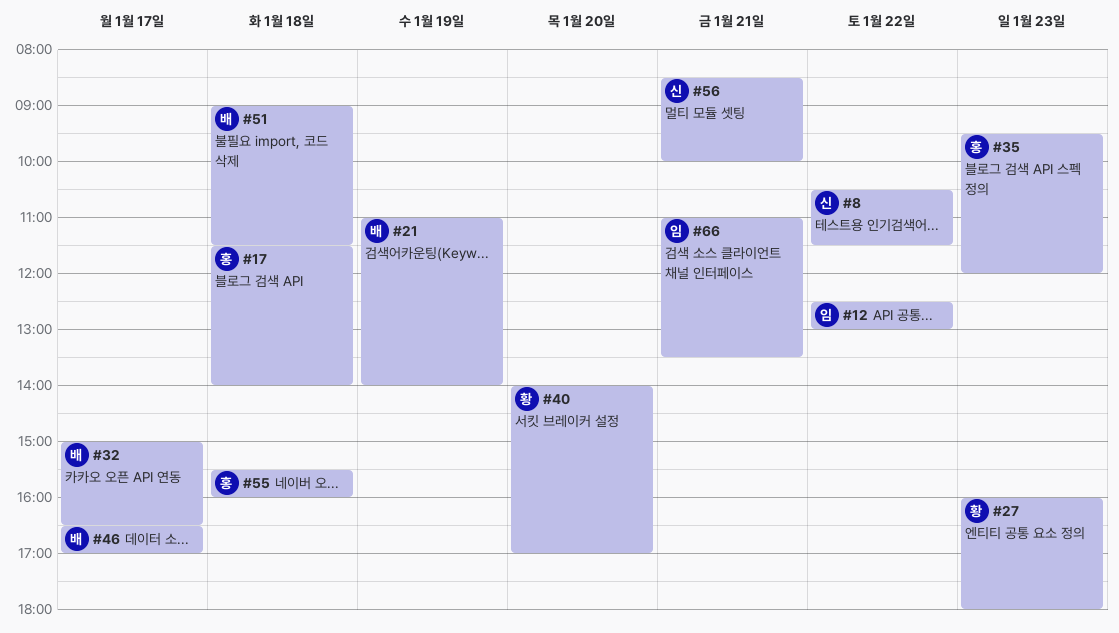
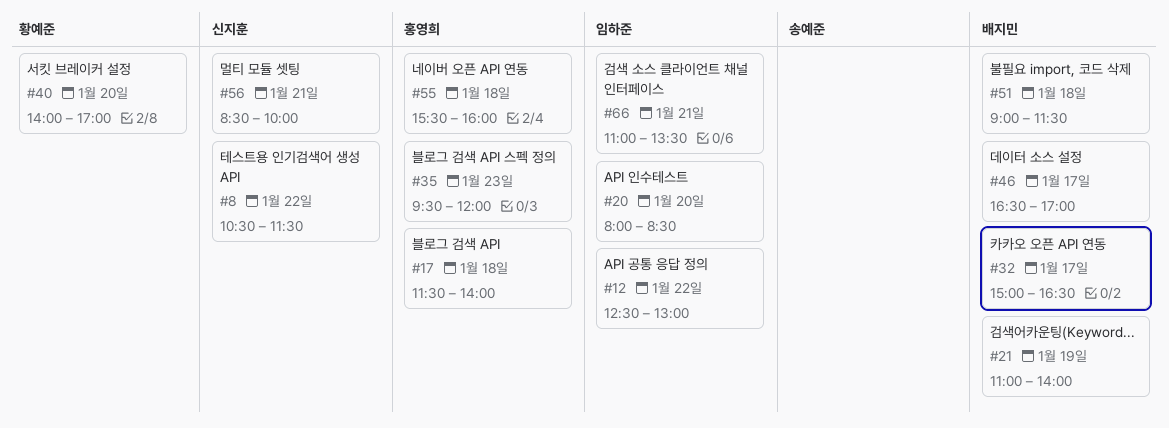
#20: none -> present
#27: present -> none

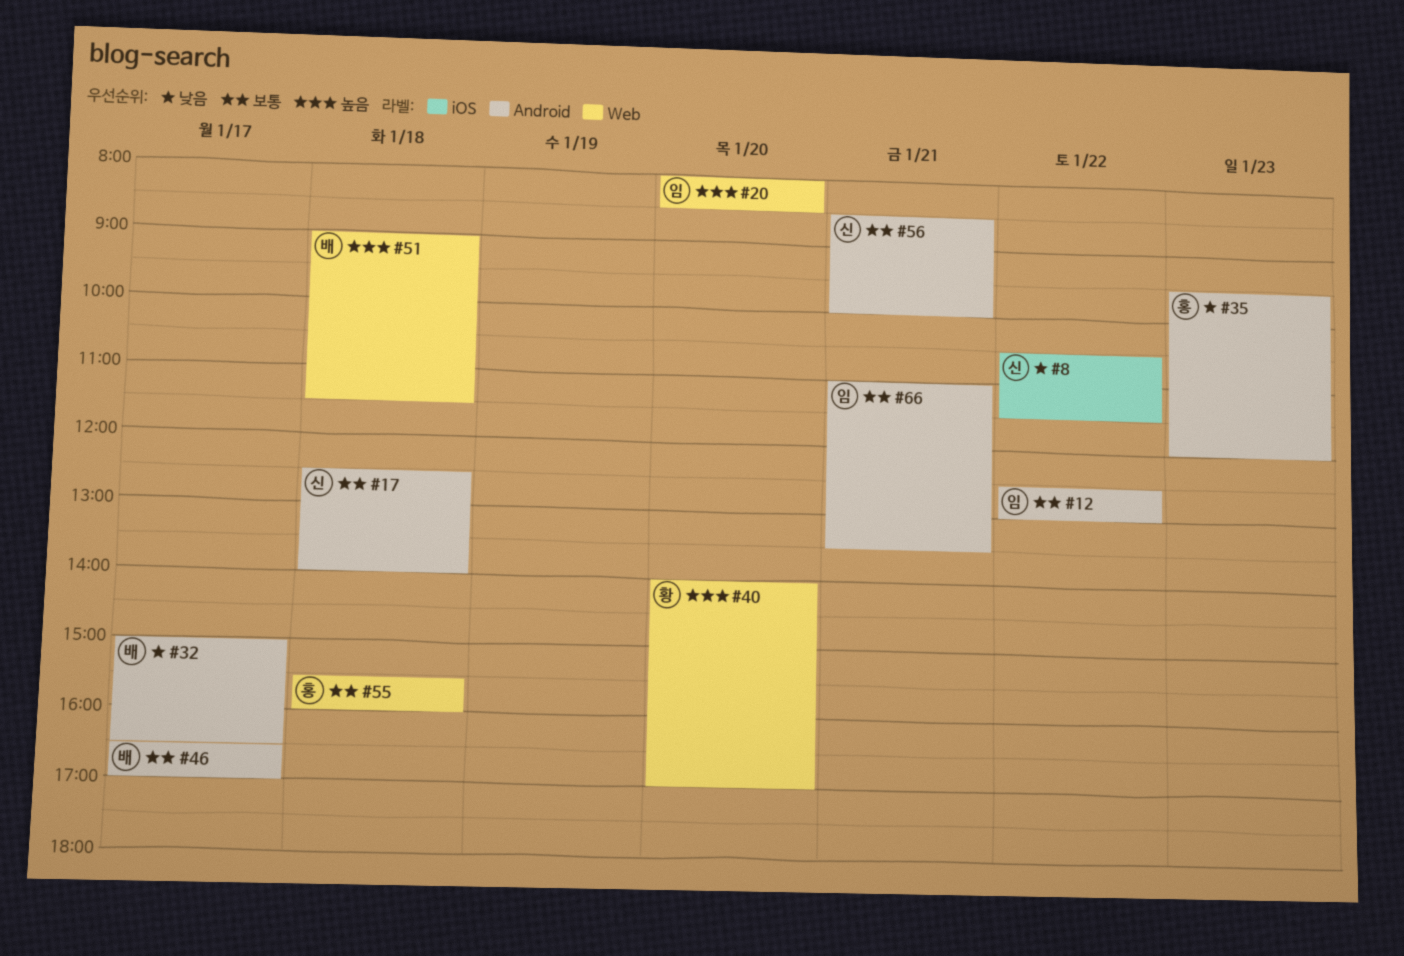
#17, owner: 홍영희 -> 신지훈
#17, begins: 11:30 -> 12:30
#21: present -> none

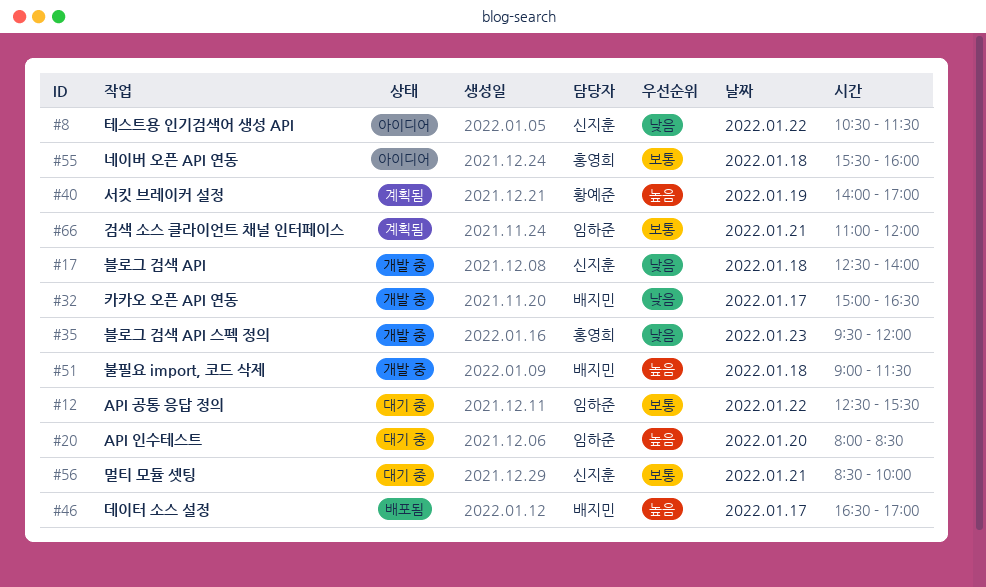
#12, ends: 13:00 -> 15:30
#17, priority: 보통 -> 낮음
#40, day: Jan 20 -> Jan 19
#46, priority: 보통 -> 높음
#66, ends: 13:30 -> 12:00

